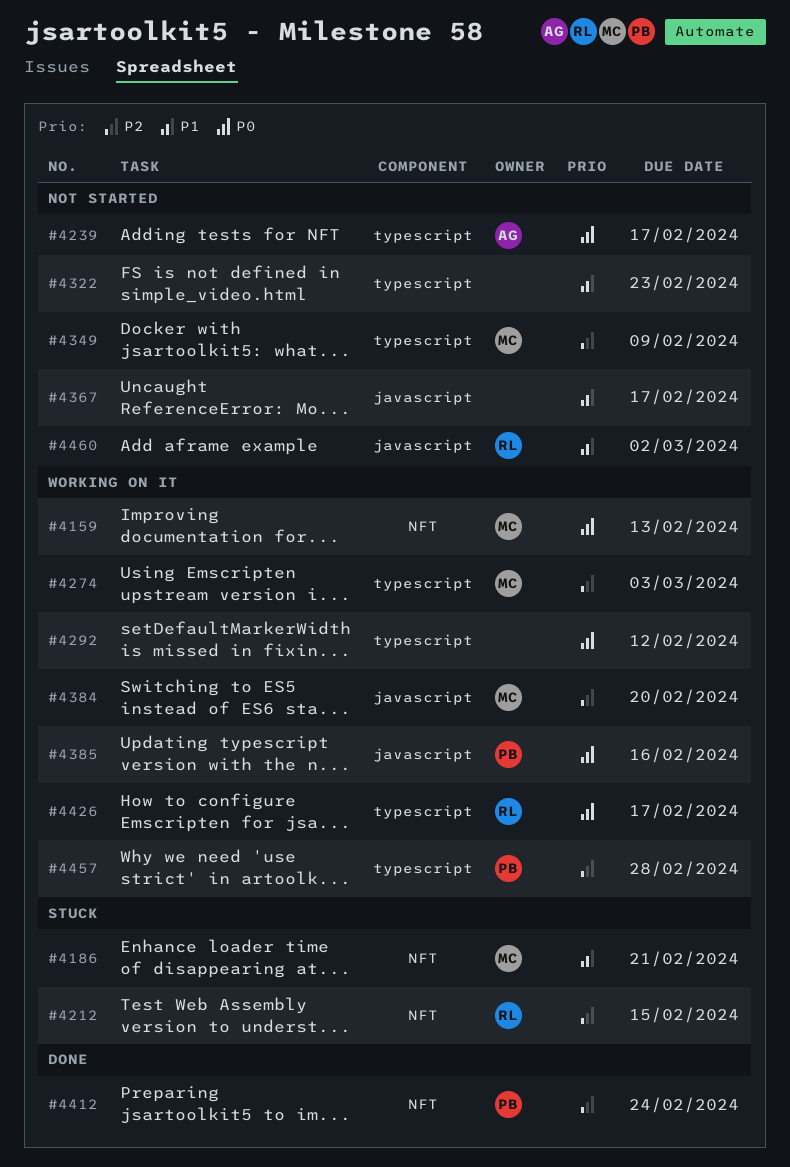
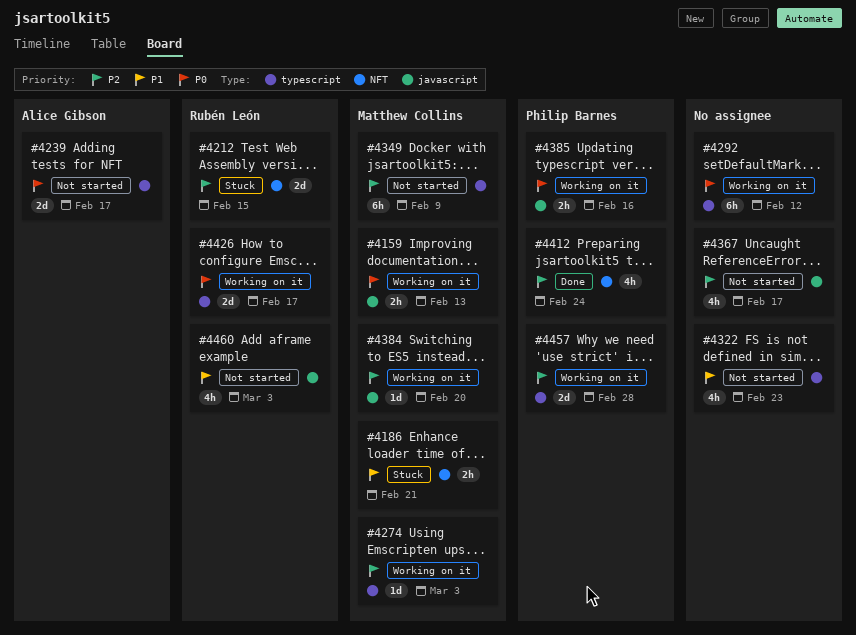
#4159, label: NFT -> javascript
#4367, priority: P1 -> P2
#4460, due: Mar 2 -> Mar 3

